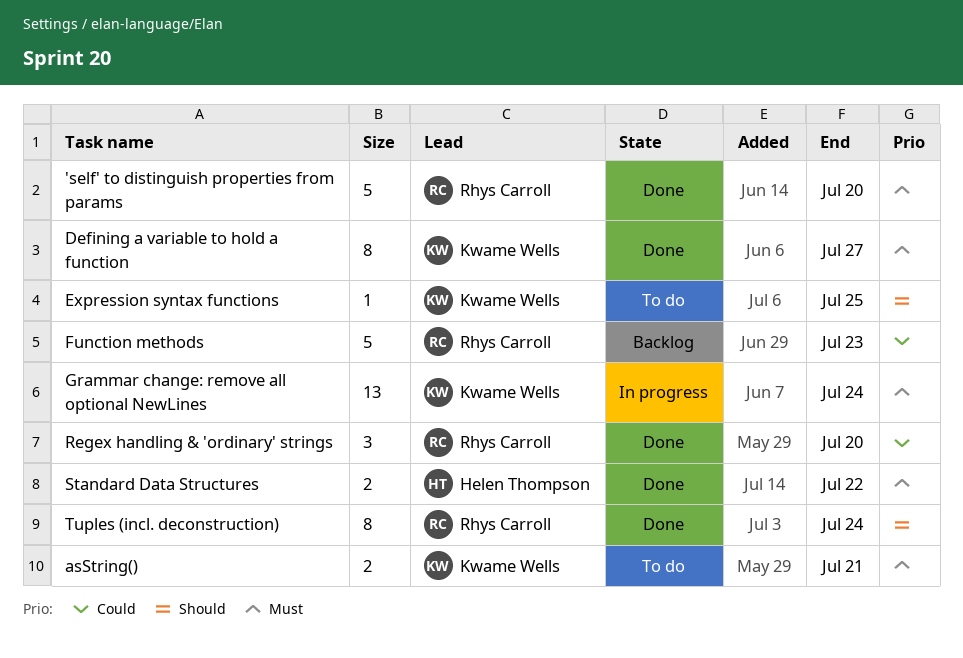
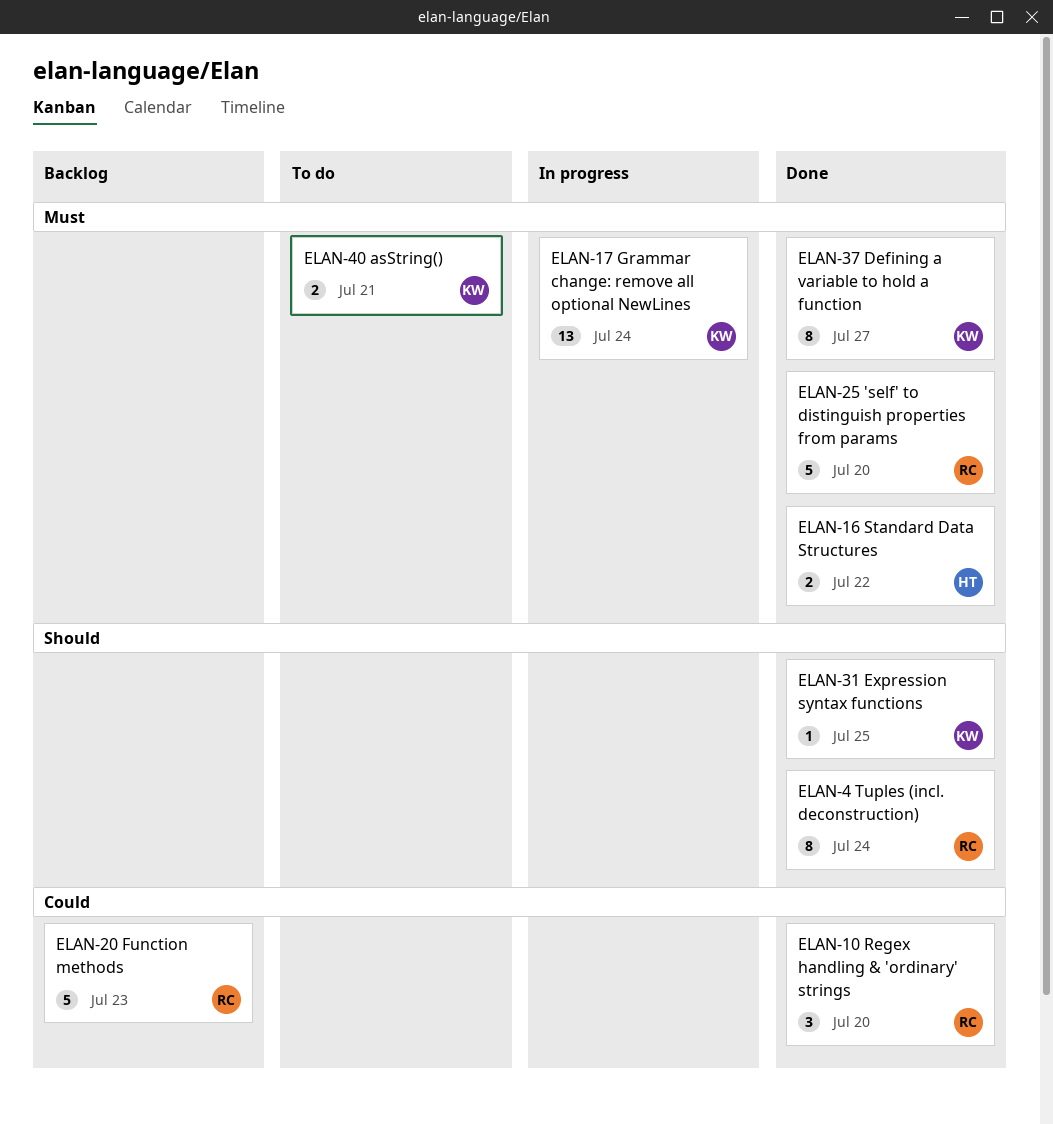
Expression syntax functions, status: To do -> Done

